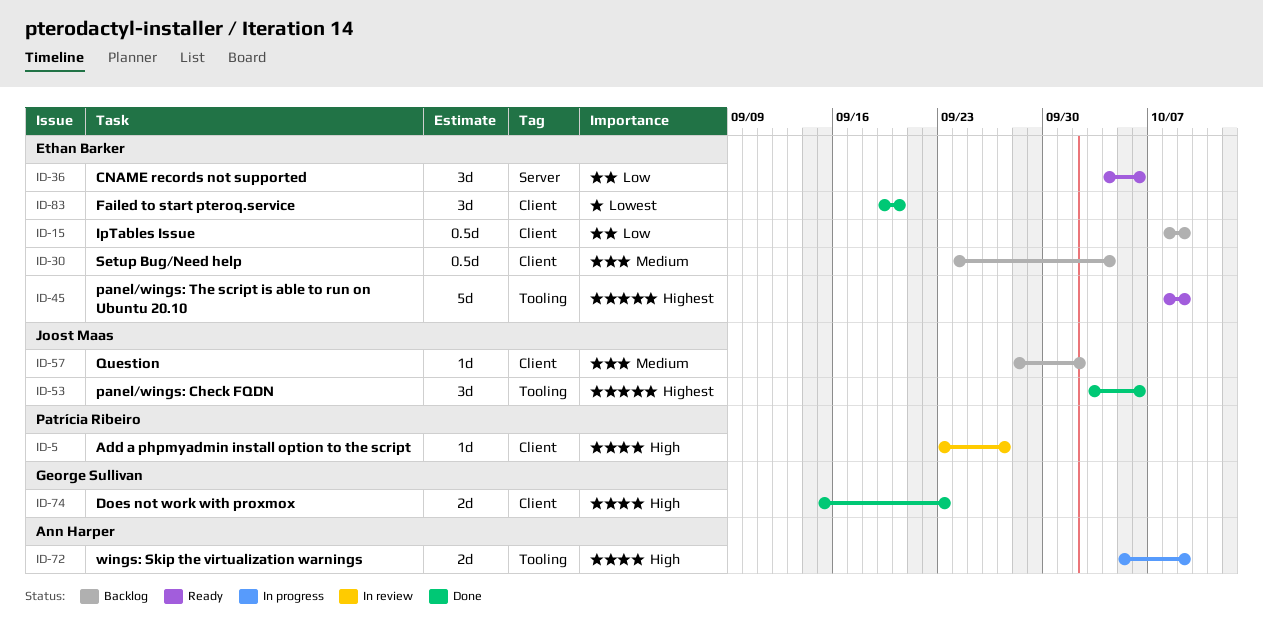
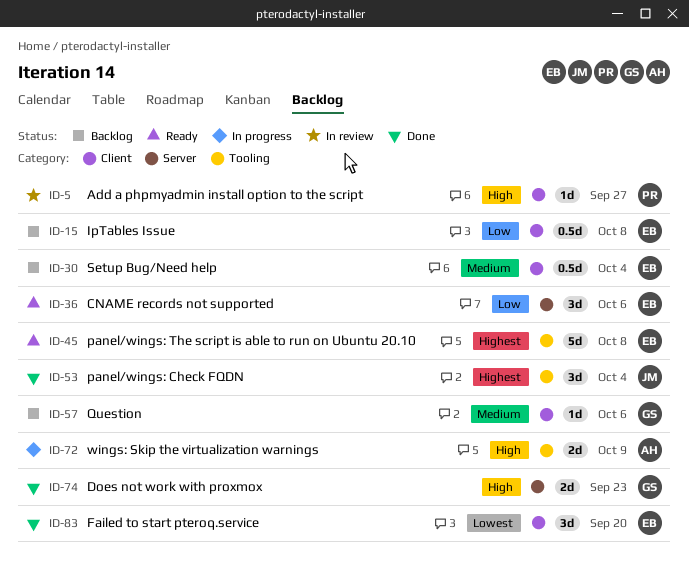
ID-15, due: Oct 9 -> Oct 8
ID-45, due: Oct 9 -> Oct 8
ID-53, due: Oct 6 -> Oct 4
ID-57, owner: Joost Maas -> George Sullivan
ID-57, due: Oct 2 -> Oct 6
ID-74, label: Client -> Server

